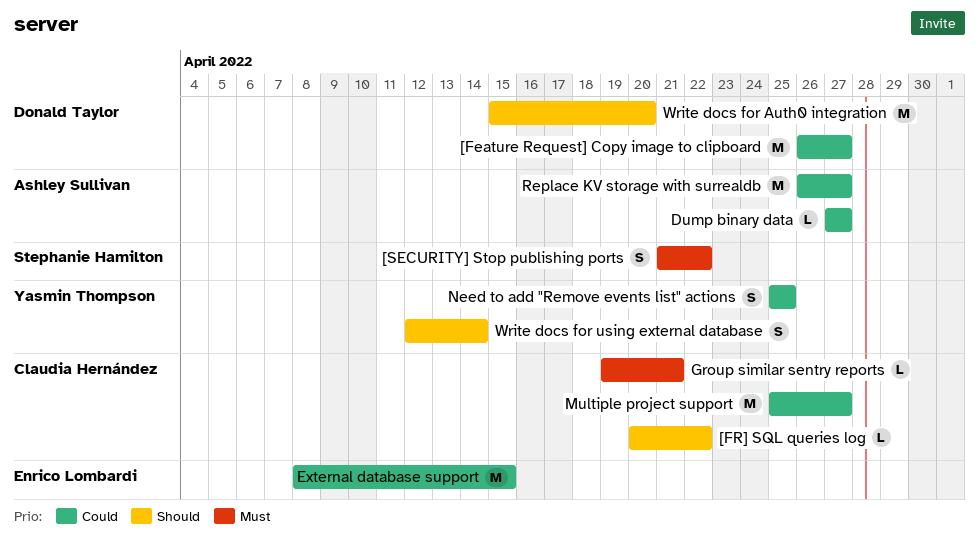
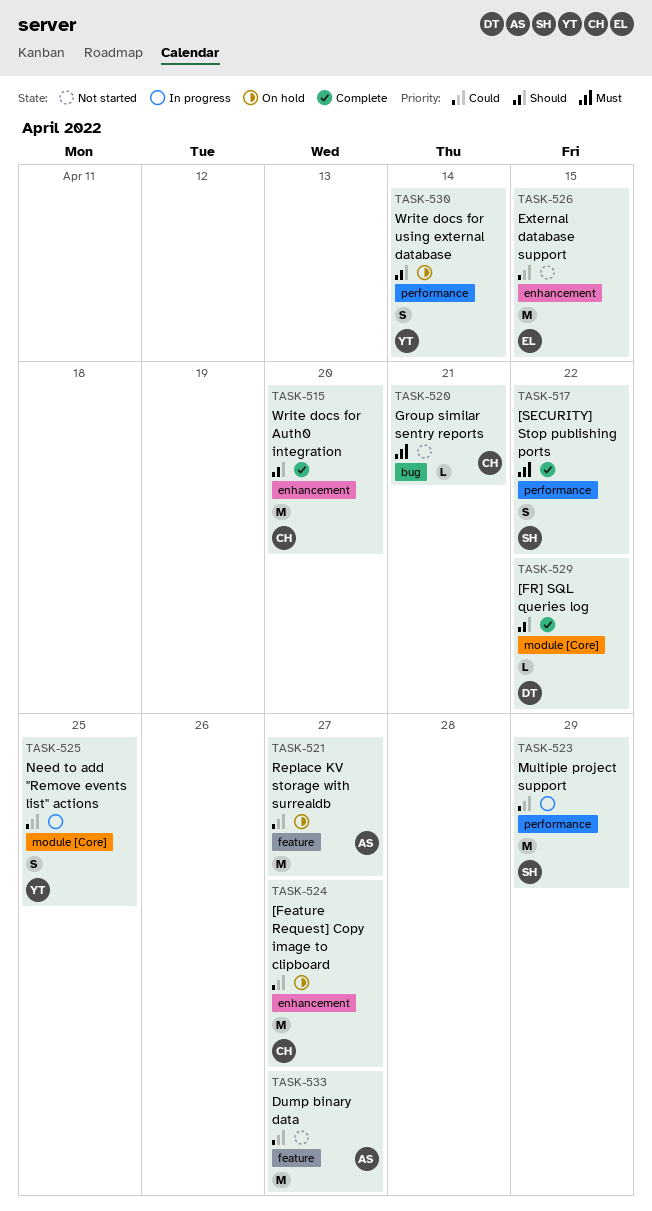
[Feature Request] Copy image to clipboard, owner: Donald Taylor -> Claudia Hernández
[FR] SQL queries log, owner: Claudia Hernández -> Donald Taylor
Dump binary data, estimate: L -> M
Multiple project support, owner: Claudia Hernández -> Stephanie Hamilton
Multiple project support, due: Apr 27 -> Apr 29
Write docs for Auth0 integration, owner: Donald Taylor -> Claudia Hernández

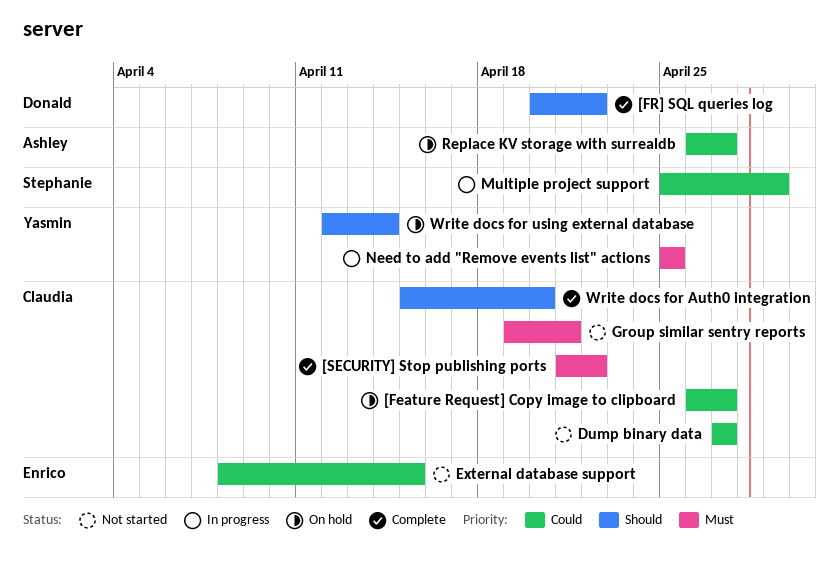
[SECURITY] Stop publishing ports, owner: Stephanie -> Claudia
Dump binary data, owner: Ashley -> Claudia
Need to add "Remove events list" actions, priority: Could -> Must

